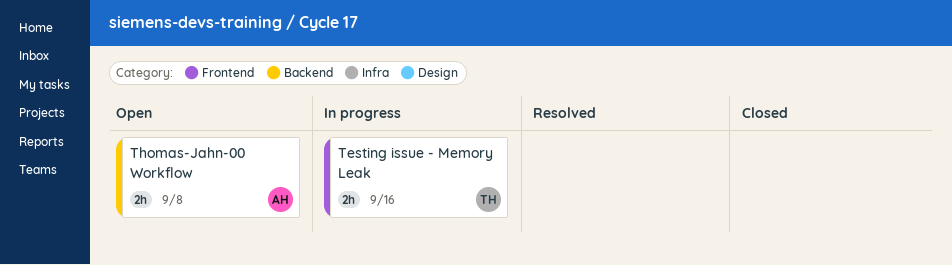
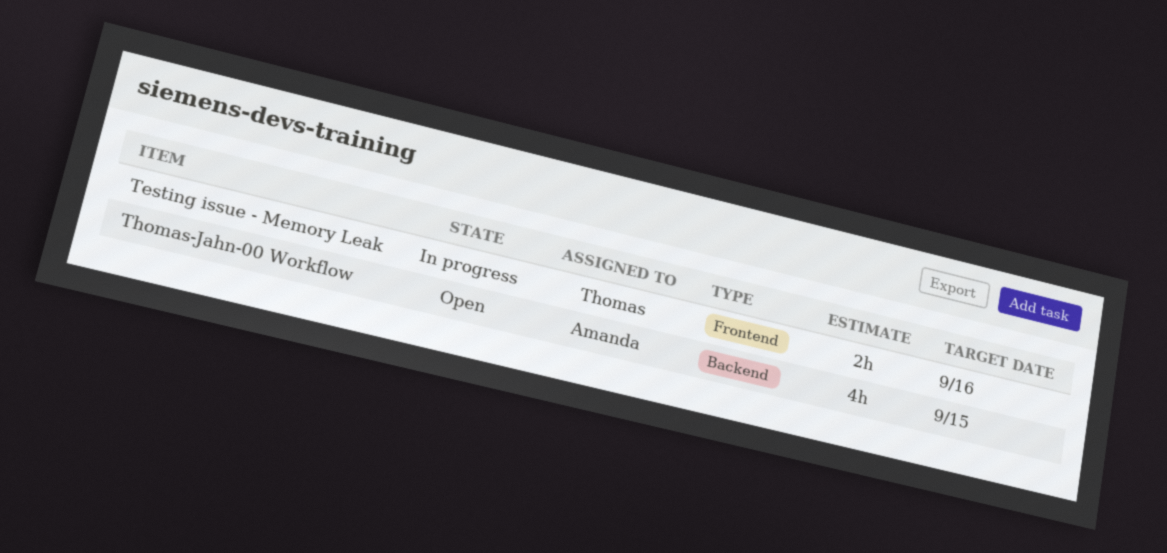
Thomas-Jahn-00 Workflow, estimate: 2h -> 4h
Thomas-Jahn-00 Workflow, due: Sep 8 -> Sep 15

